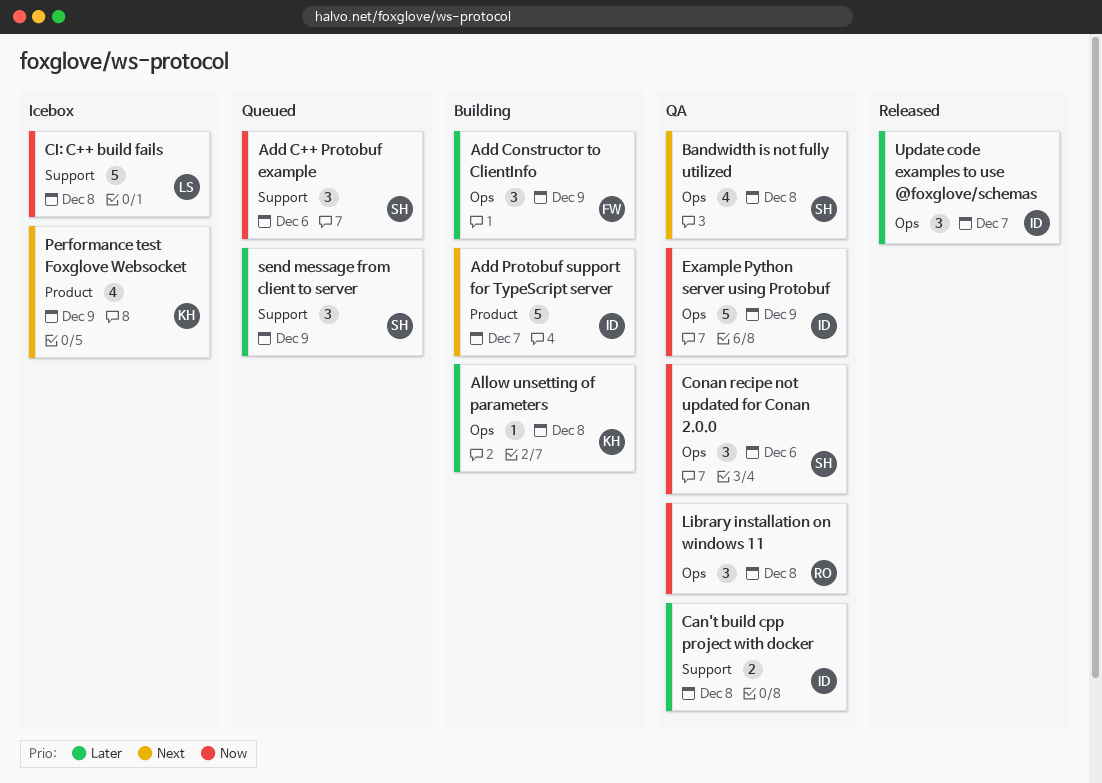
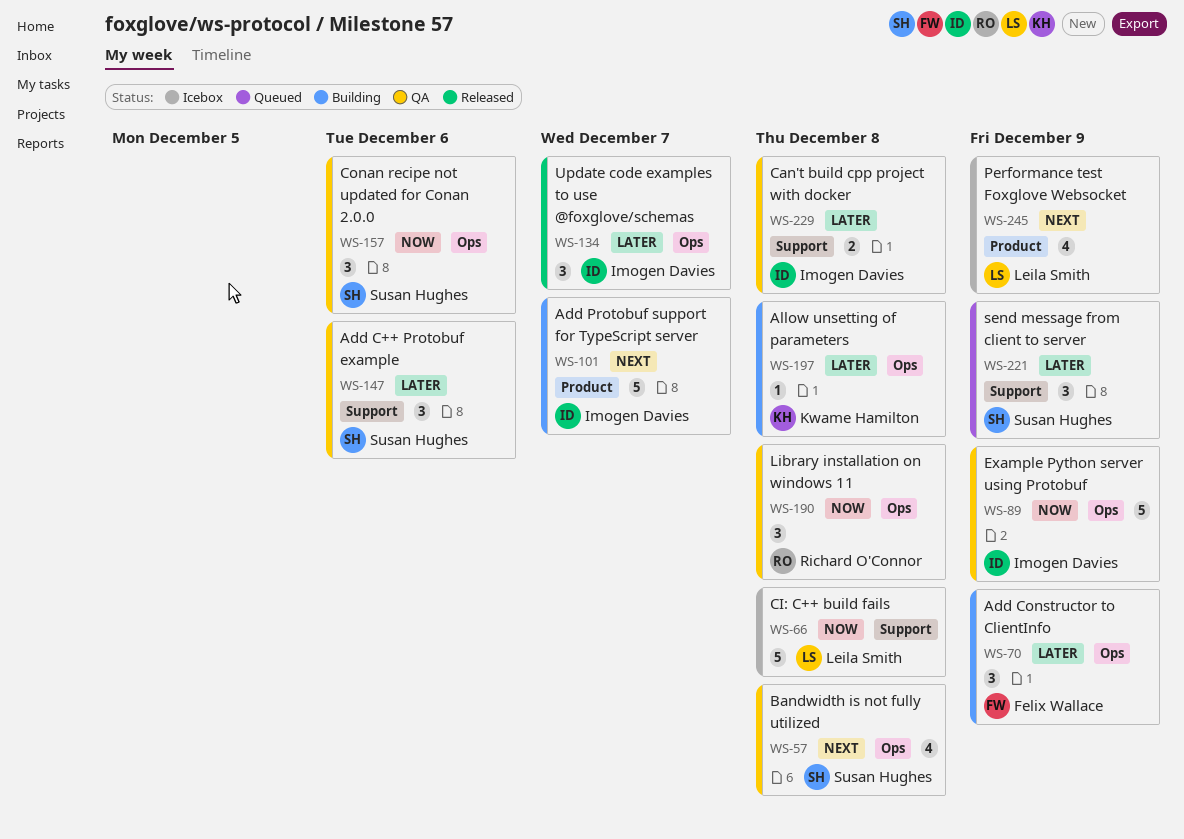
Add C++ Protobuf example, status: Queued -> QA
Add C++ Protobuf example, priority: Now -> Later
Performance test Foxglove Websocket, owner: Kwame Hamilton -> Leila Smith

